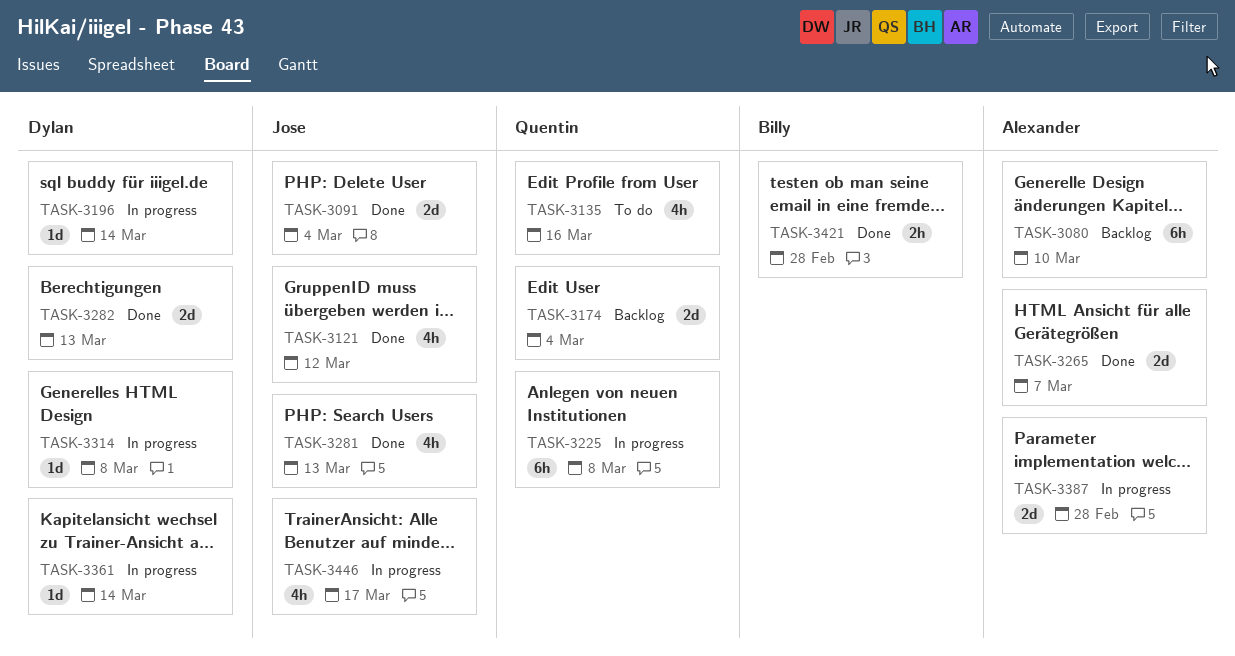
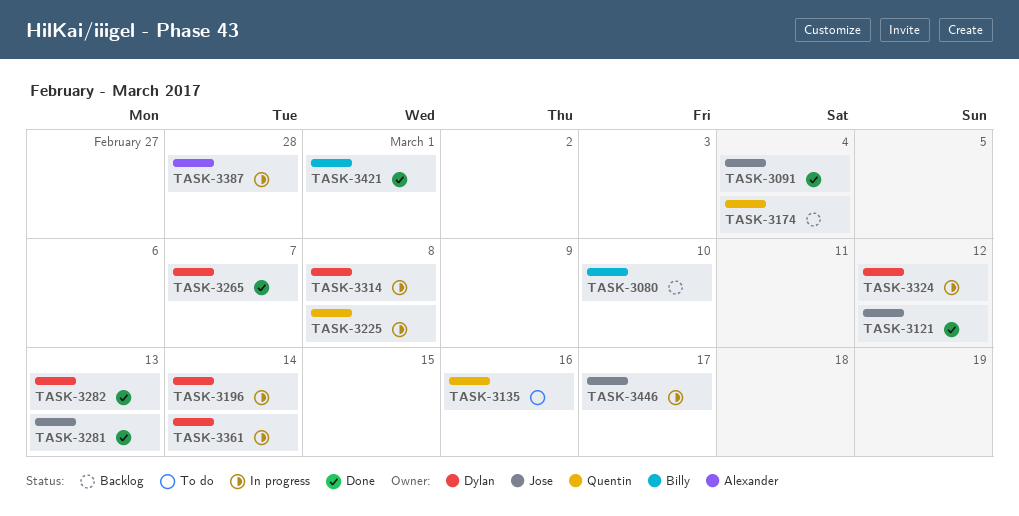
TASK-3080, owner: Alexander -> Billy
TASK-3265, owner: Alexander -> Dylan
TASK-3324: none -> present
TASK-3421, due: Feb 28 -> Mar 1

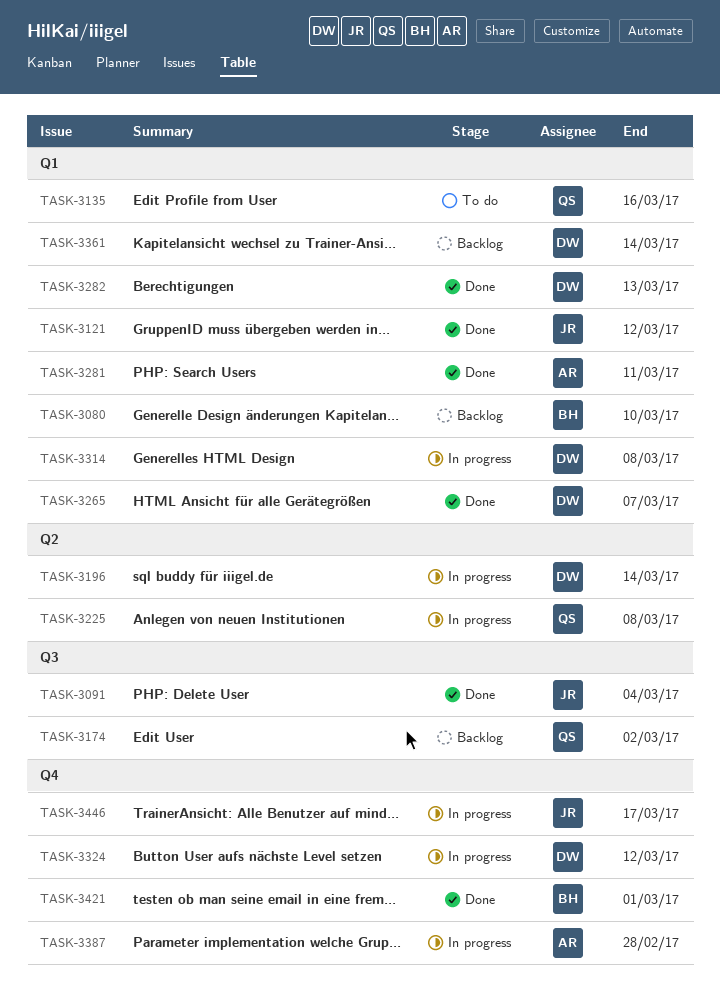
TASK-3174, due: Mar 4 -> Mar 2
TASK-3281, owner: Jose -> Alexander
TASK-3281, due: Mar 13 -> Mar 11
TASK-3361, status: In progress -> Backlog

